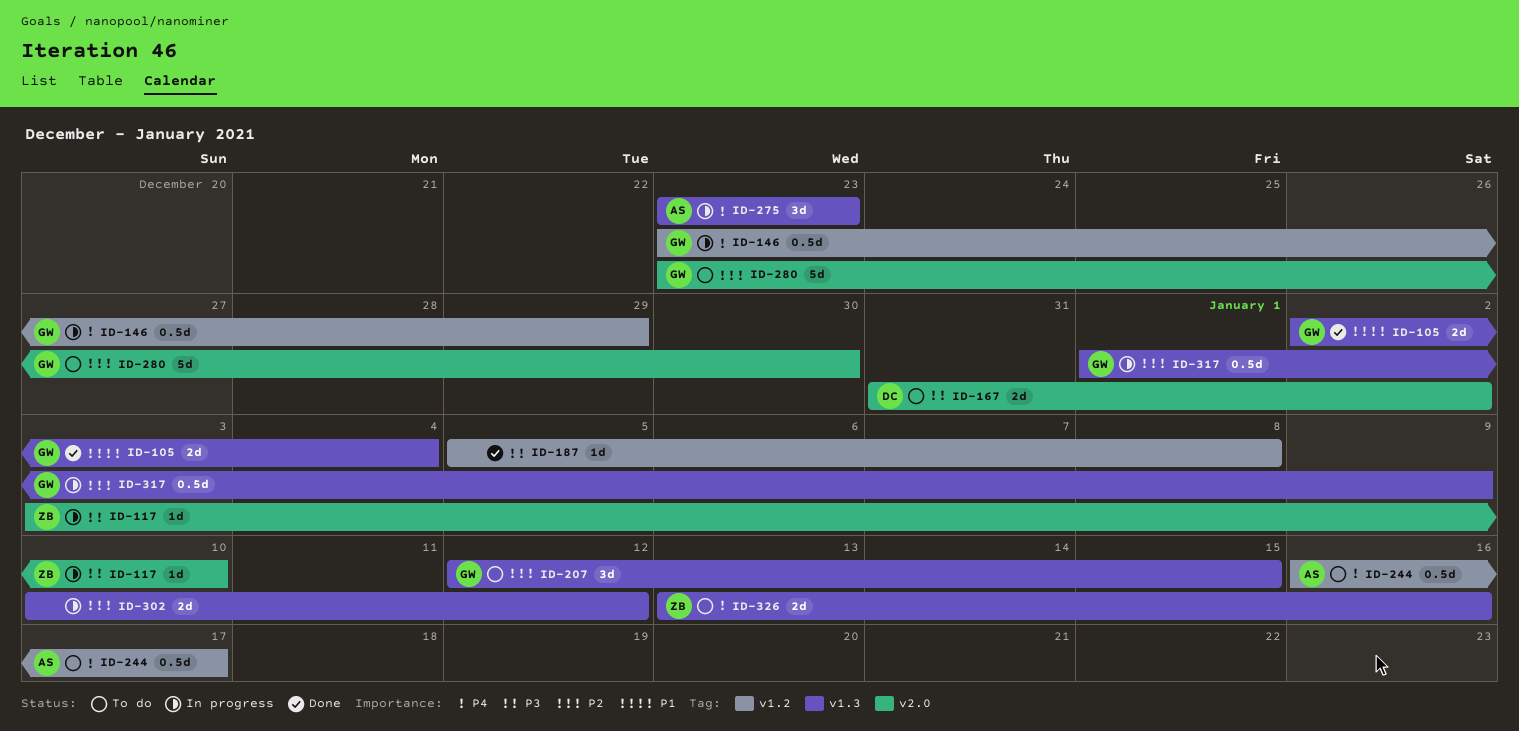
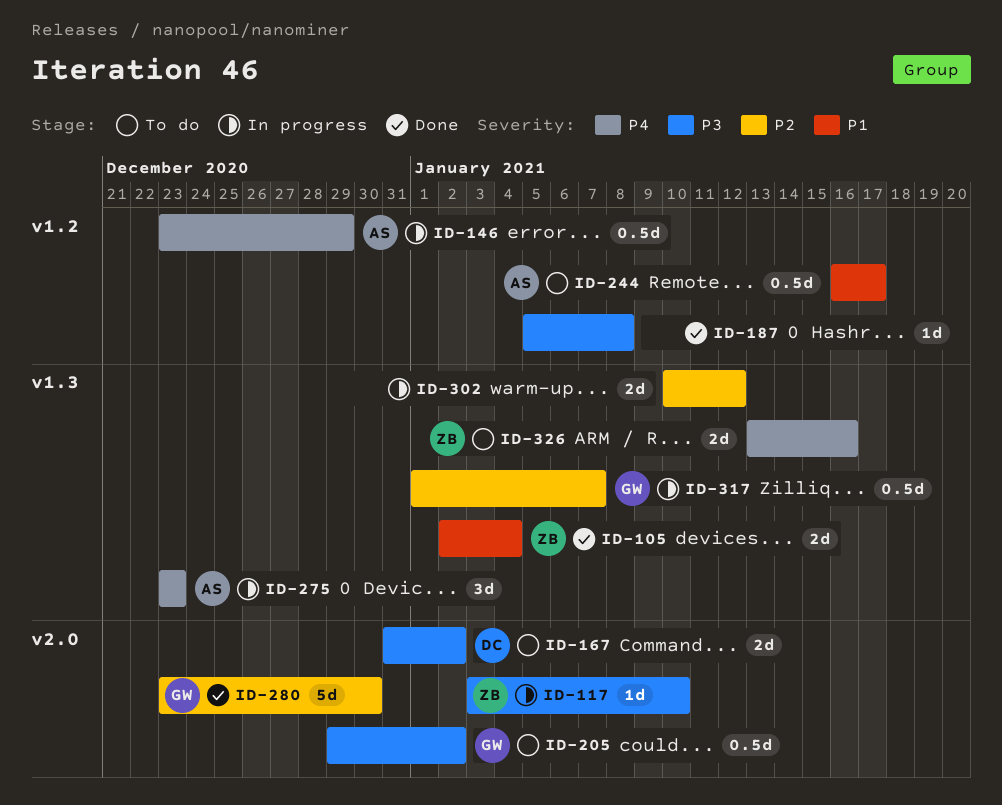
ID-105, owner: GW -> ZB
ID-146, owner: GW -> AS
ID-205: none -> present
ID-207: present -> none
ID-244, priority: P4 -> P1
ID-280, status: To do -> Done
ID-317, due: Jan 9 -> Jan 7

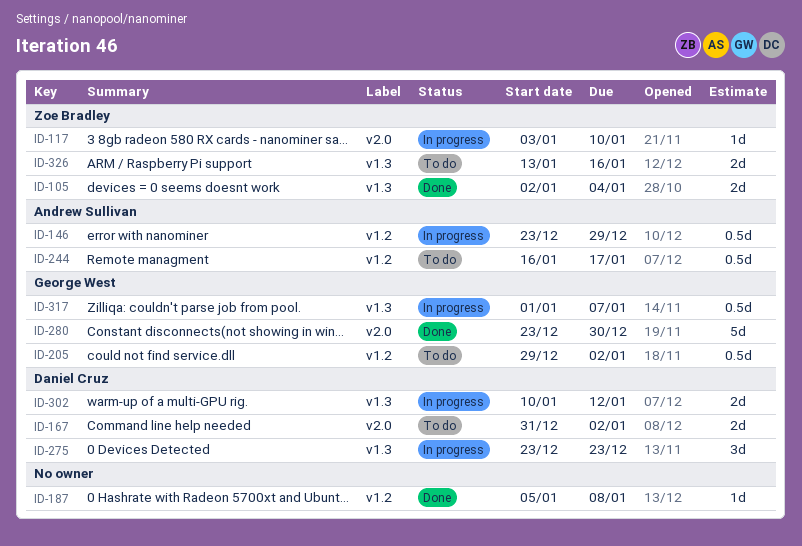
ID-205, label: v2.0 -> v1.2
ID-275, owner: Andrew Sullivan -> Daniel Cruz
ID-302, owner: none -> Daniel Cruz

